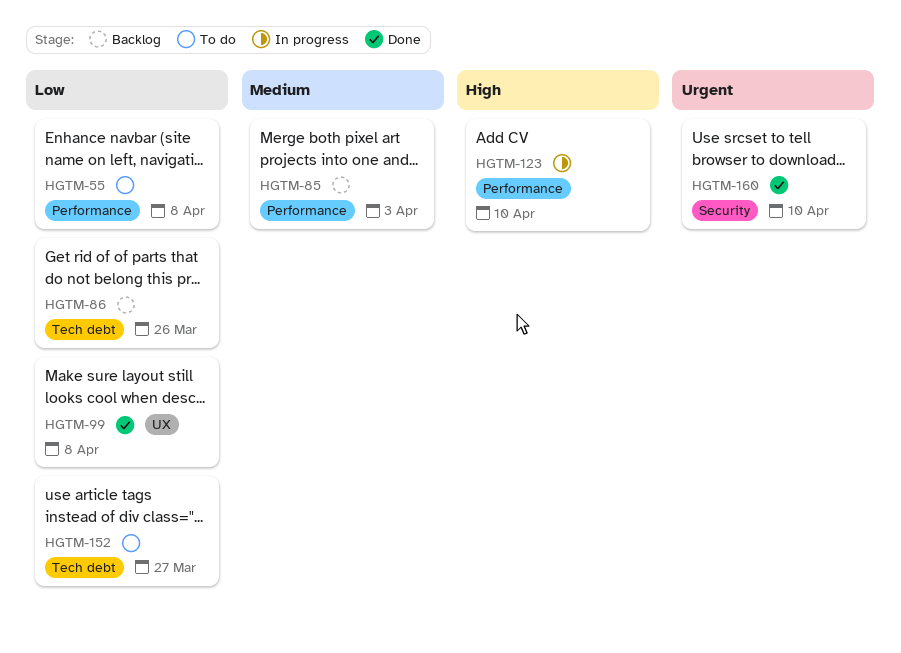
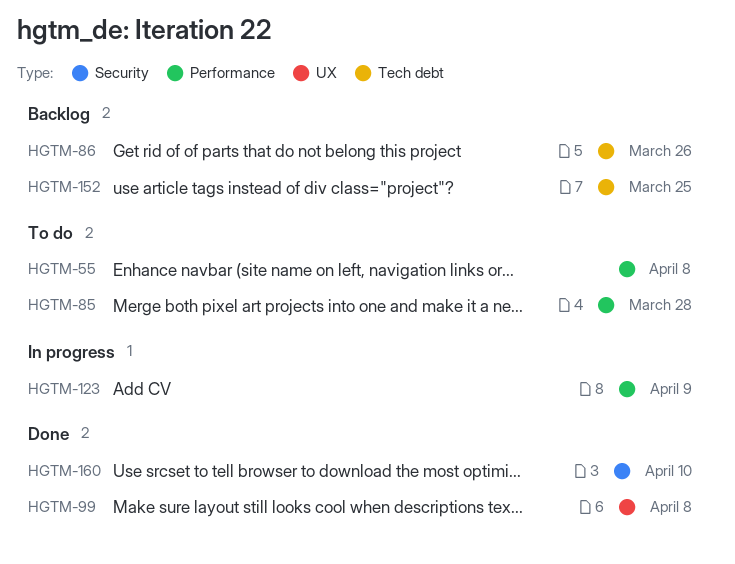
HGTM-85, status: Backlog -> To do
HGTM-85, due: Apr 3 -> Mar 28
HGTM-123, due: Apr 10 -> Apr 9
HGTM-152, status: To do -> Backlog
HGTM-152, due: Mar 27 -> Mar 25

